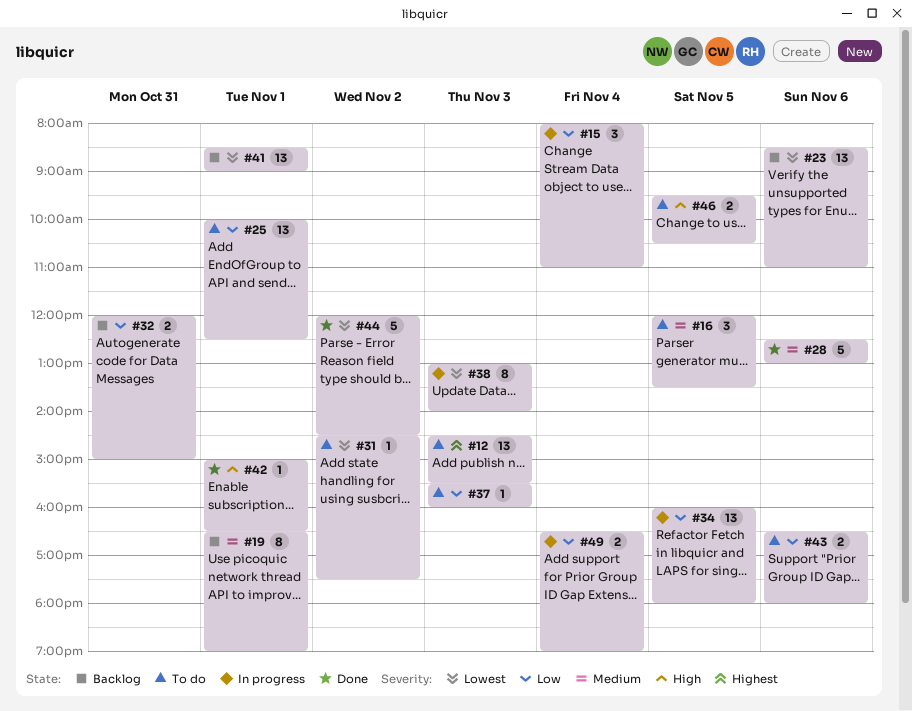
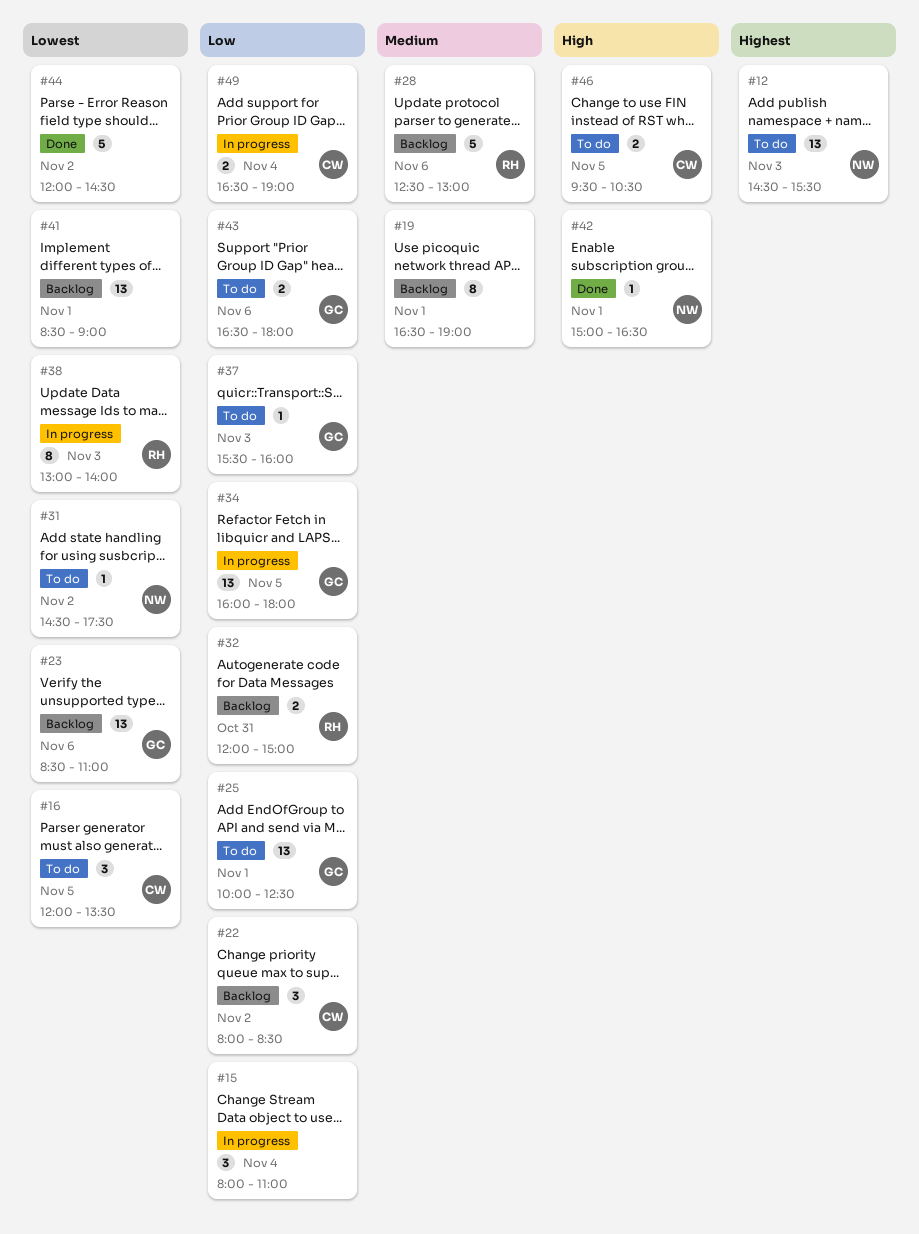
#16, priority: Medium -> Lowest
#22: none -> present
#28, status: Done -> Backlog

